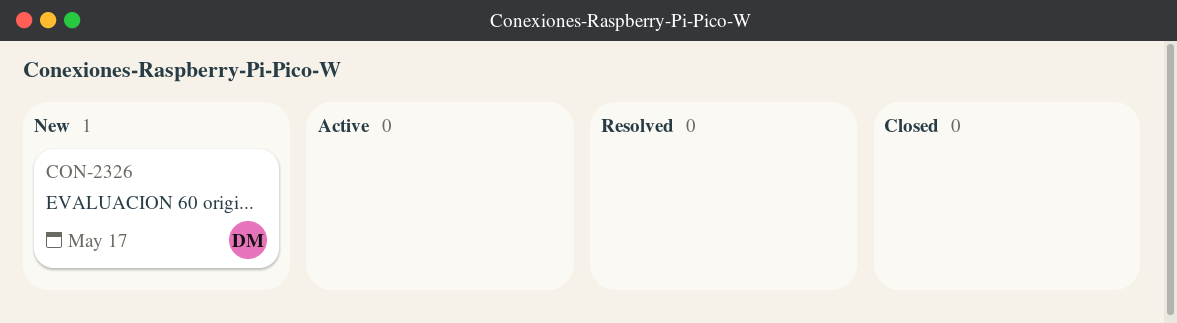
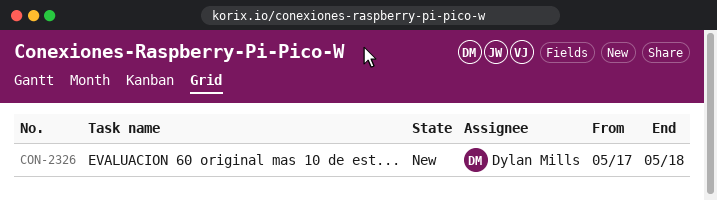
CON-2326, due: May 17 -> May 18

